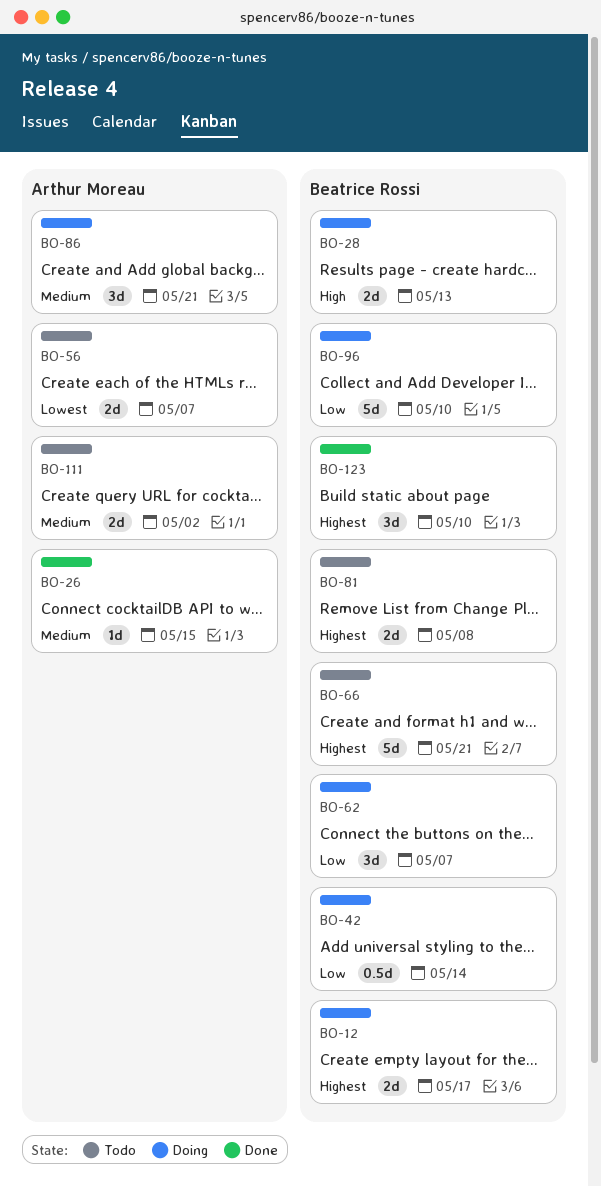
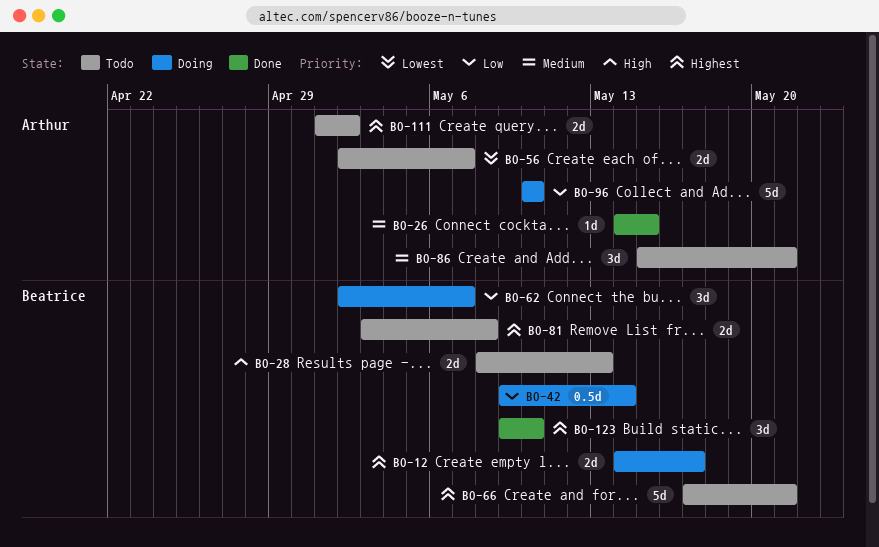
BO-28, status: Doing -> Todo
BO-86, status: Doing -> Todo
BO-96, owner: Beatrice Rossi -> Arthur Moreau
BO-111, priority: Medium -> Highest

